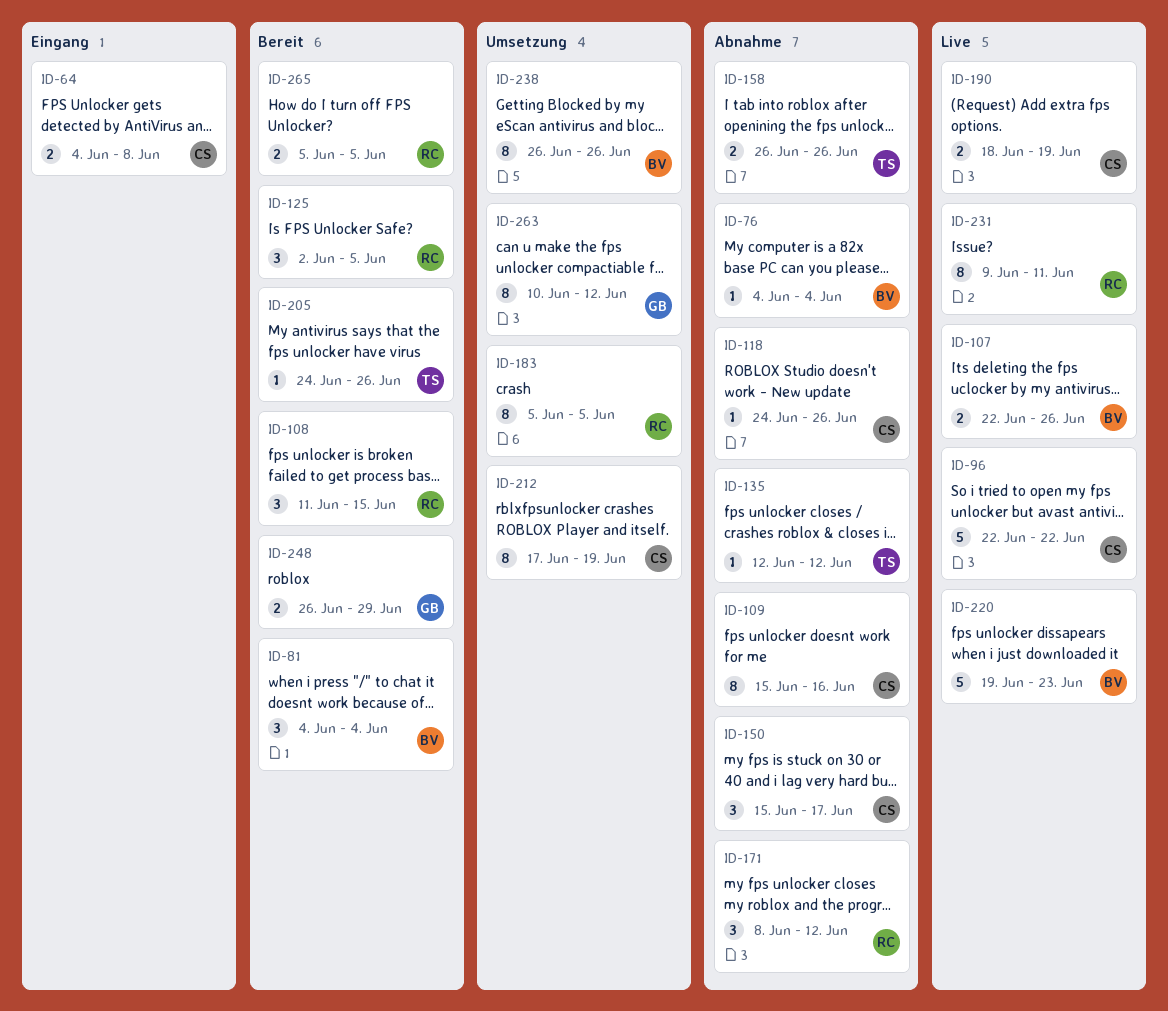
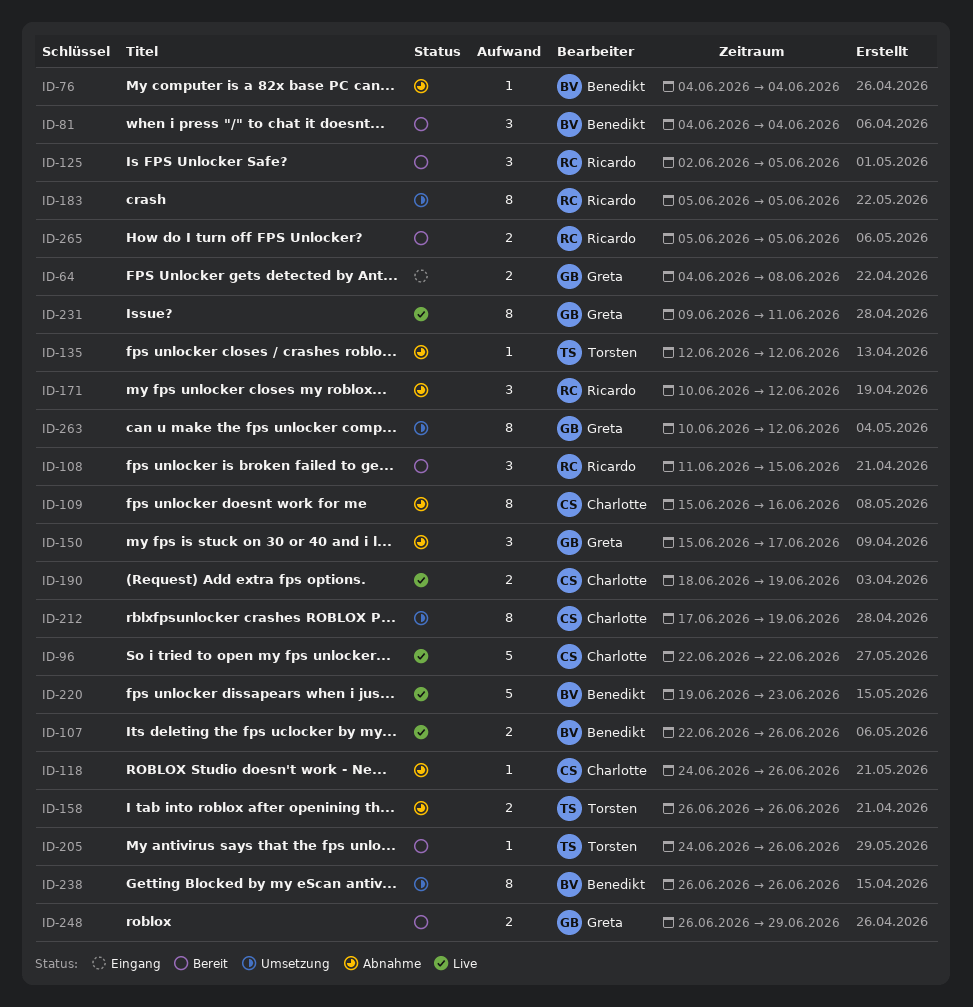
ID-64, owner: Charlotte -> Greta
ID-150, owner: Charlotte -> Greta
ID-171, start: Jun 8 -> Jun 10
ID-231, owner: Ricardo -> Greta

